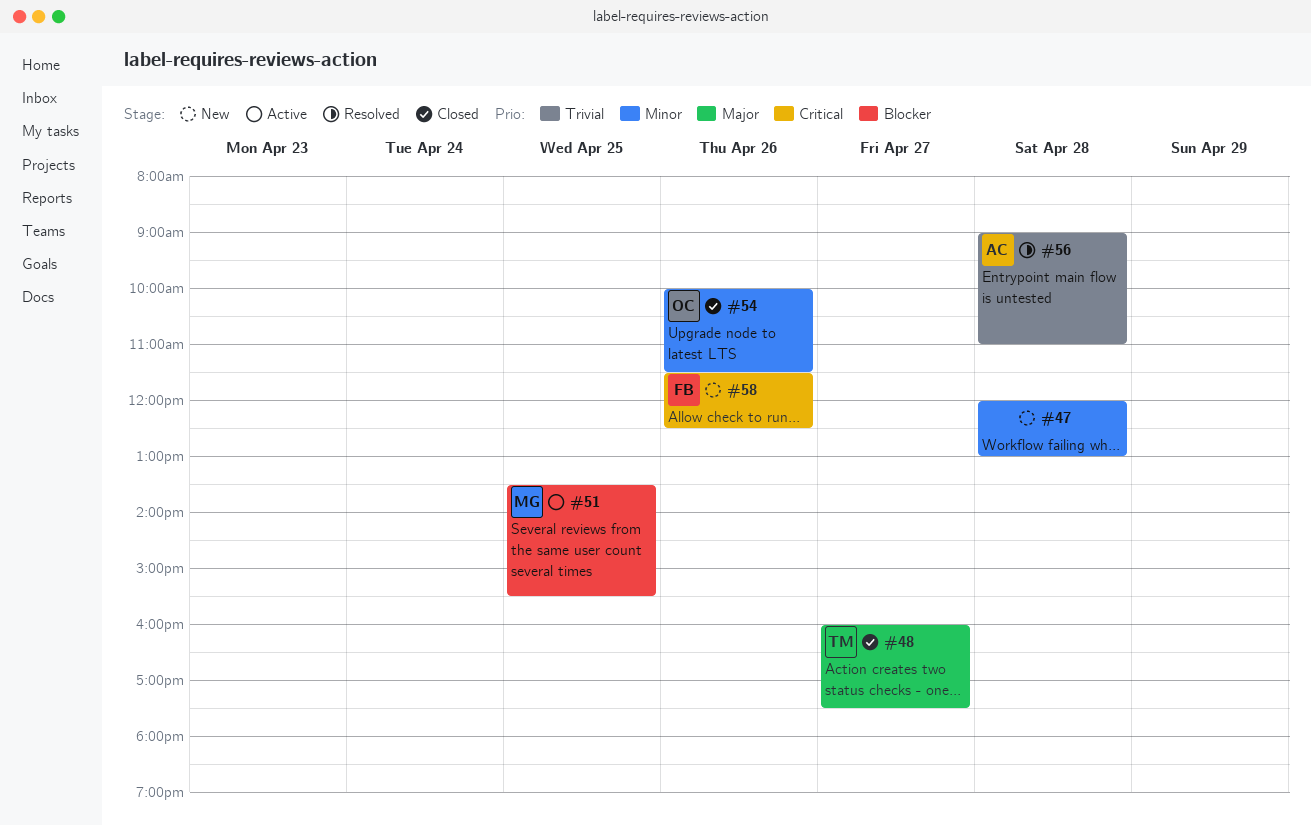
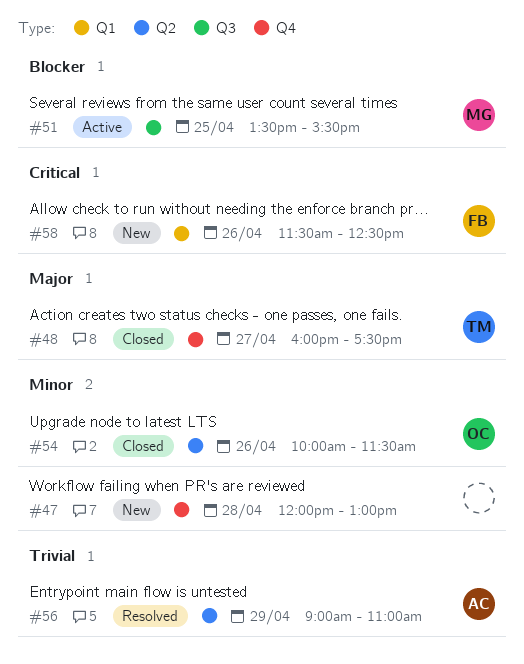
#56, day: Apr 28 -> Apr 29

